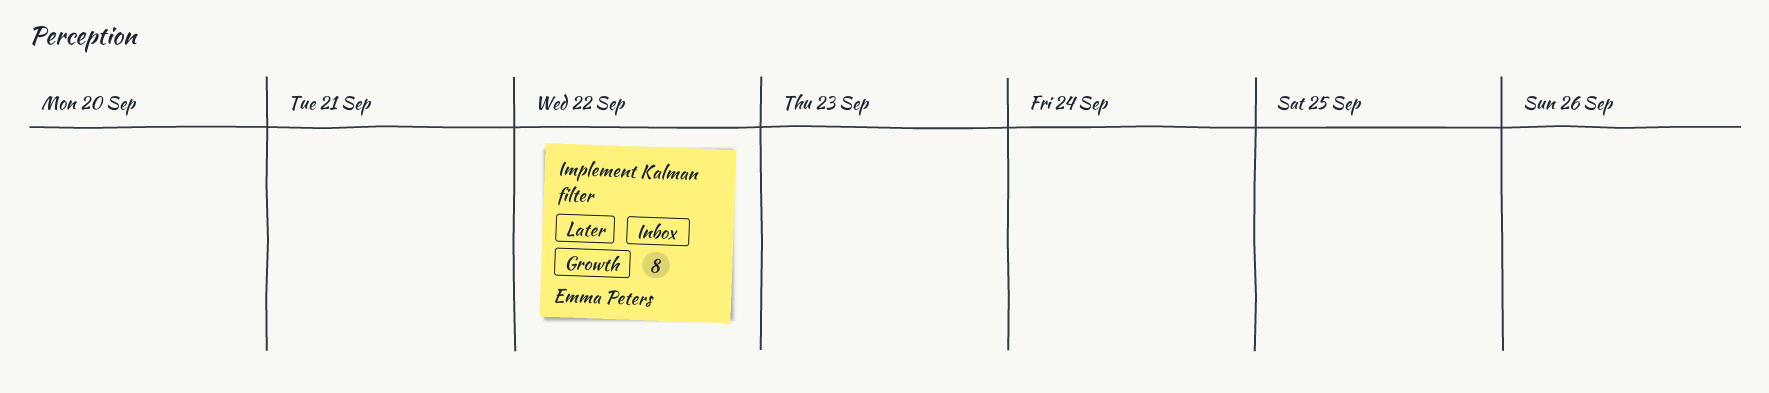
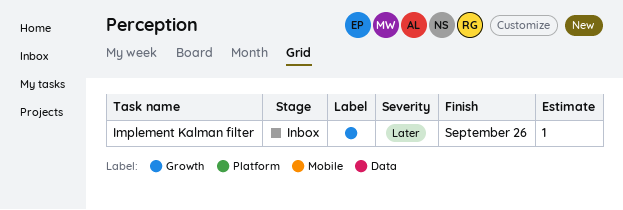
Implement Kalman filter, estimate: 8 -> 1
Implement Kalman filter, due: Sep 22 -> Sep 26

